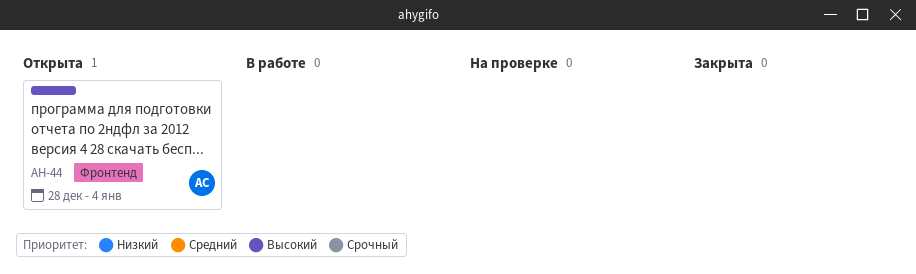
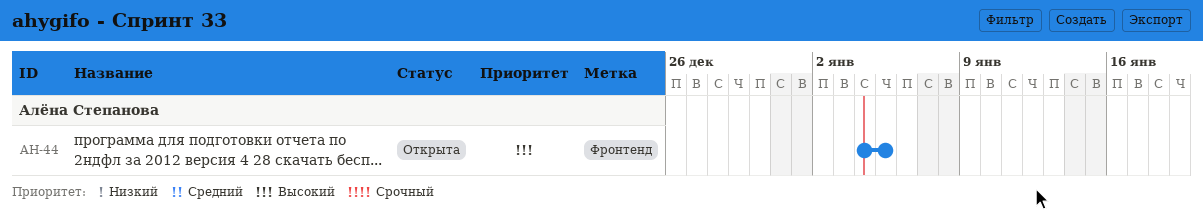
AH-44, start: Dec 28 -> Jan 4
AH-44, due: Jan 4 -> Jan 5

